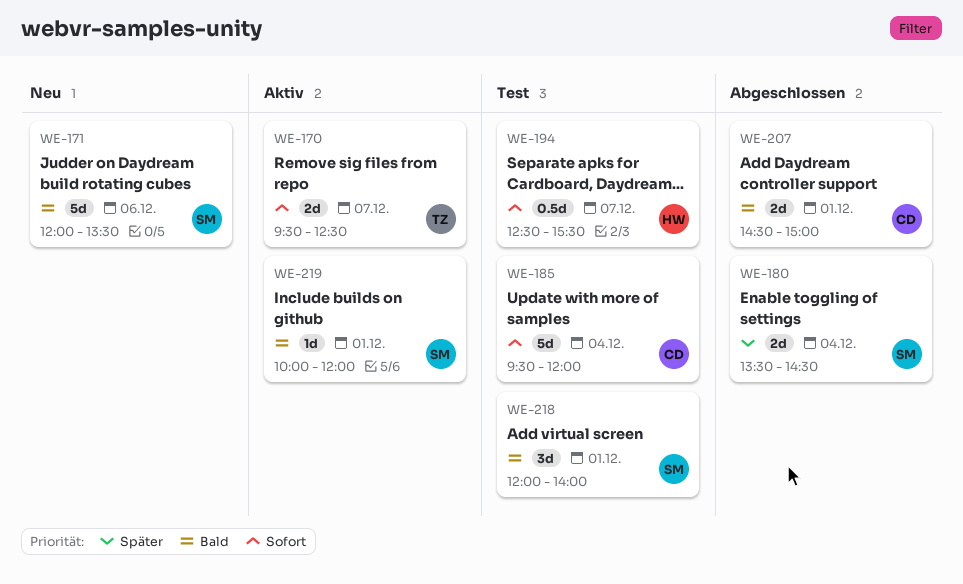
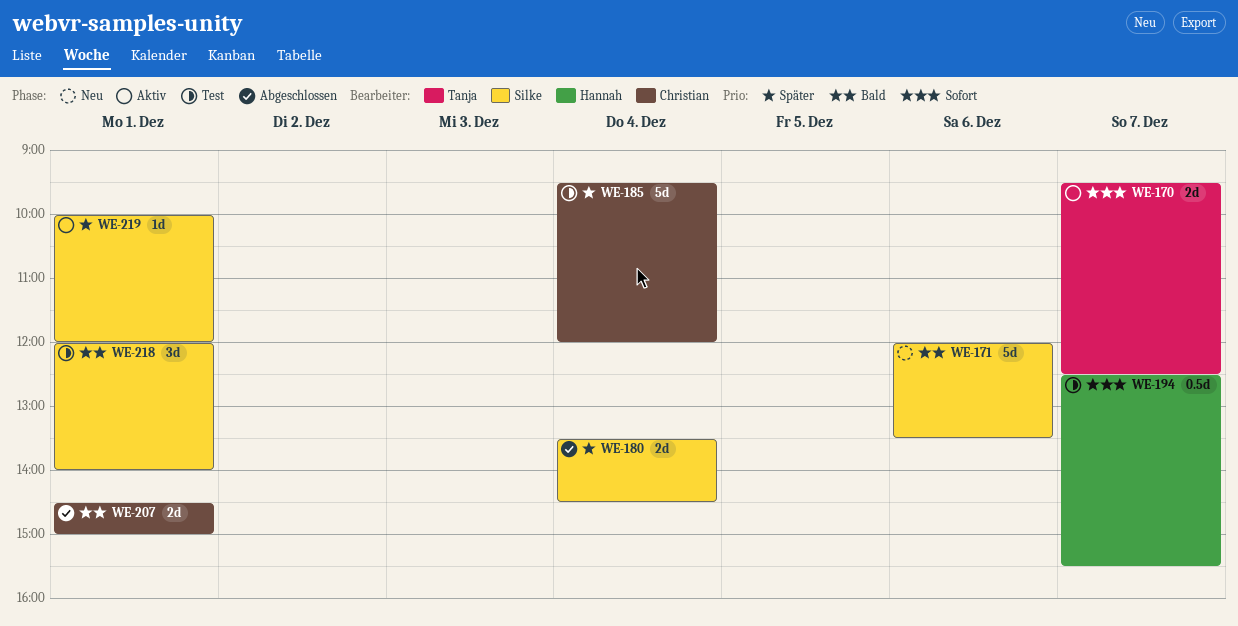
WE-185, priority: Sofort -> Später
WE-219, priority: Bald -> Später

